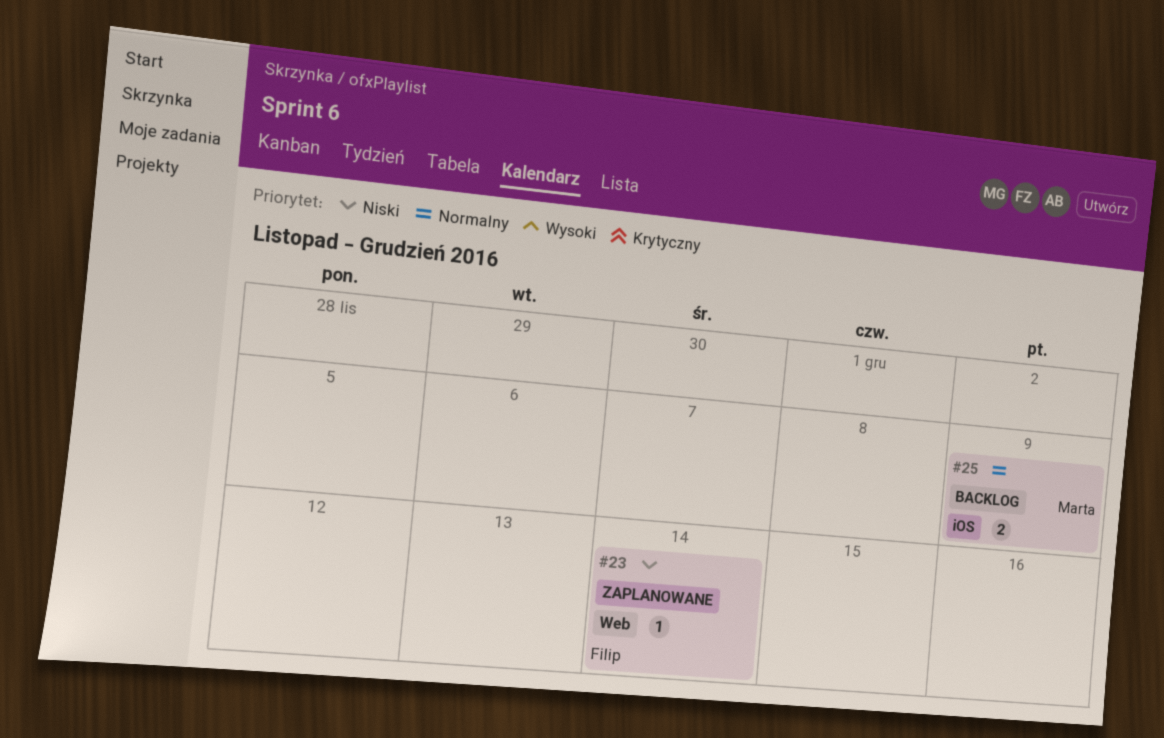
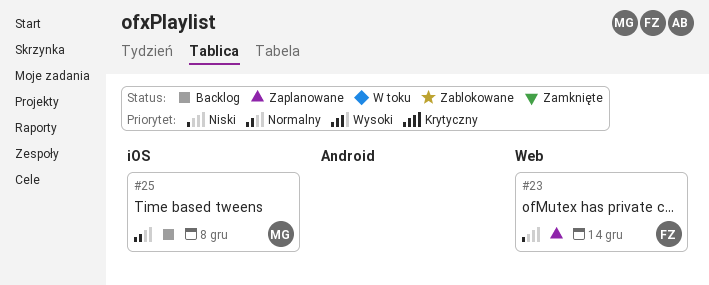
#25, due: Dec 9 -> Dec 8

